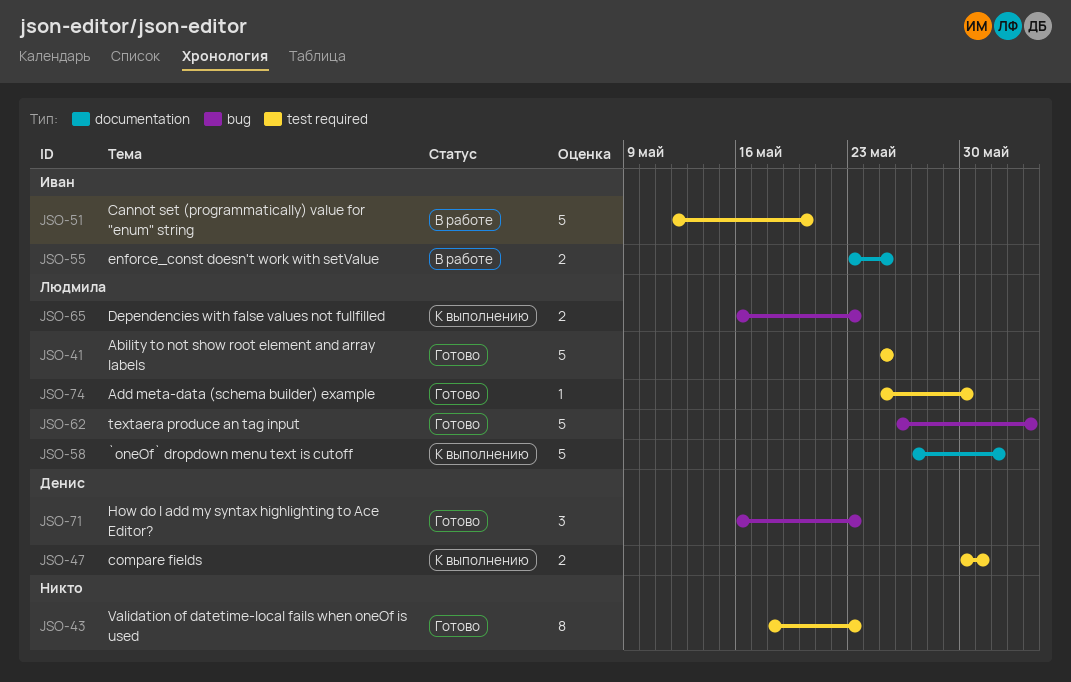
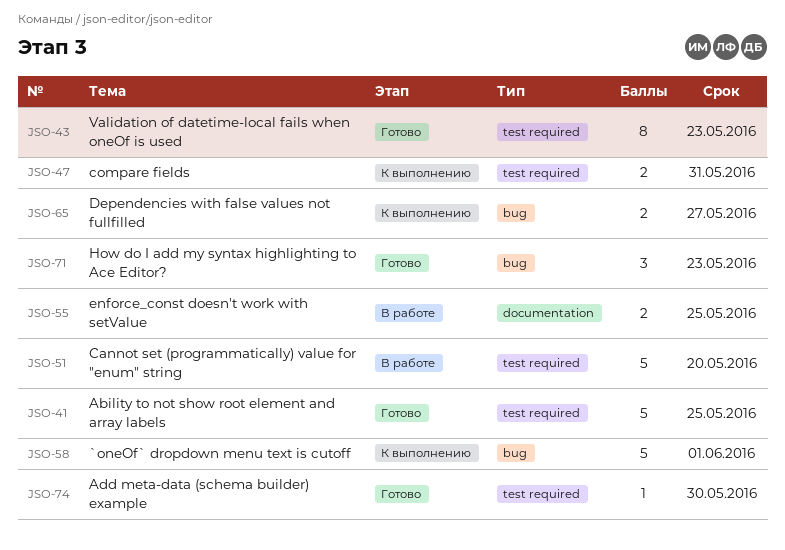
JSO-58, label: documentation -> bug
JSO-62: present -> none
JSO-65, due: May 23 -> May 27

